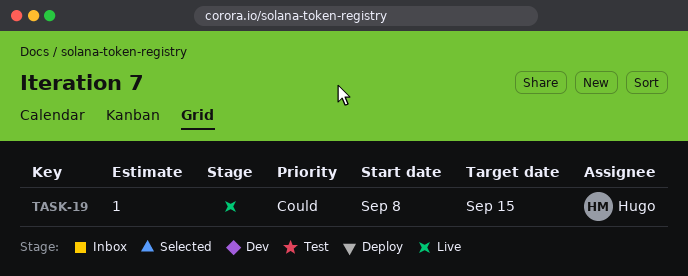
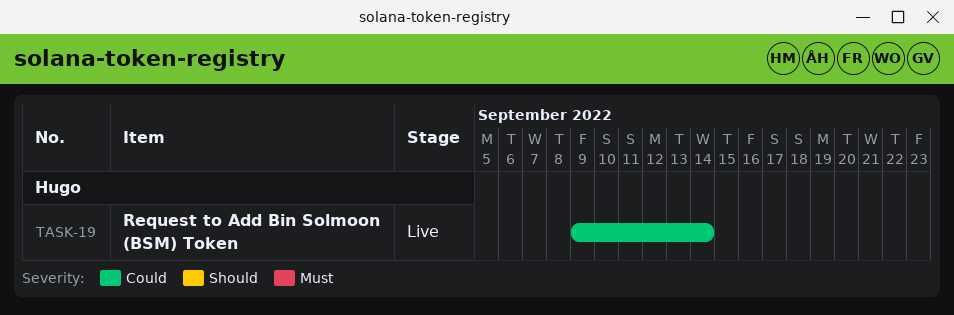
TASK-19, start: Sep 8 -> Sep 9
TASK-19, due: Sep 15 -> Sep 14

